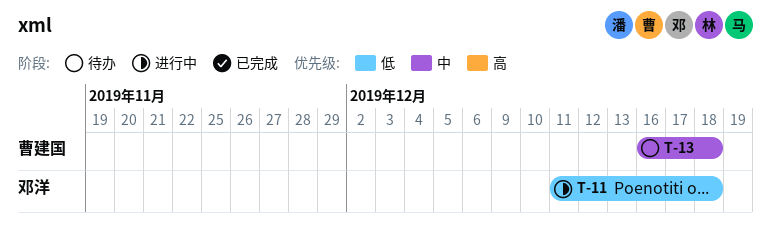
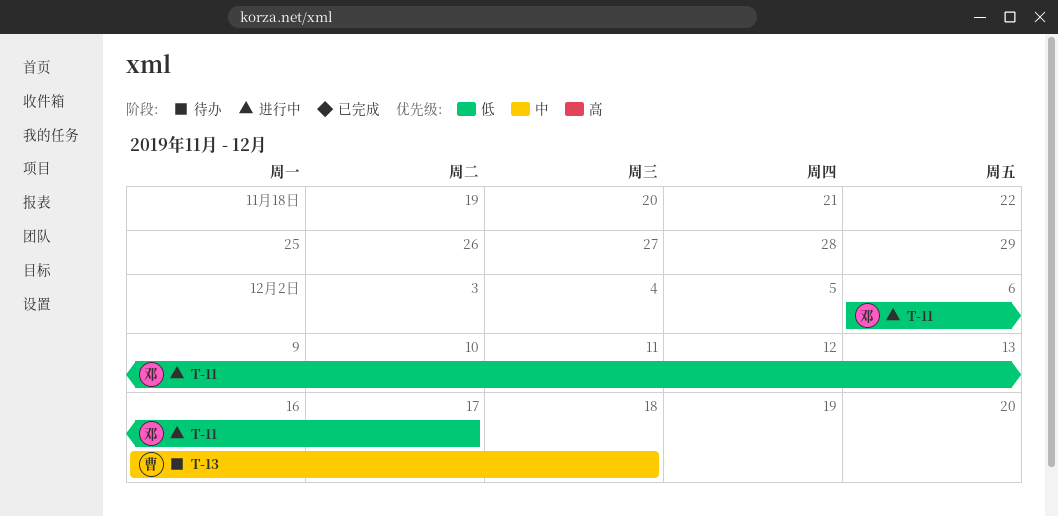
T-11, start: Dec 11 -> Dec 6
T-11, due: Dec 18 -> Dec 17

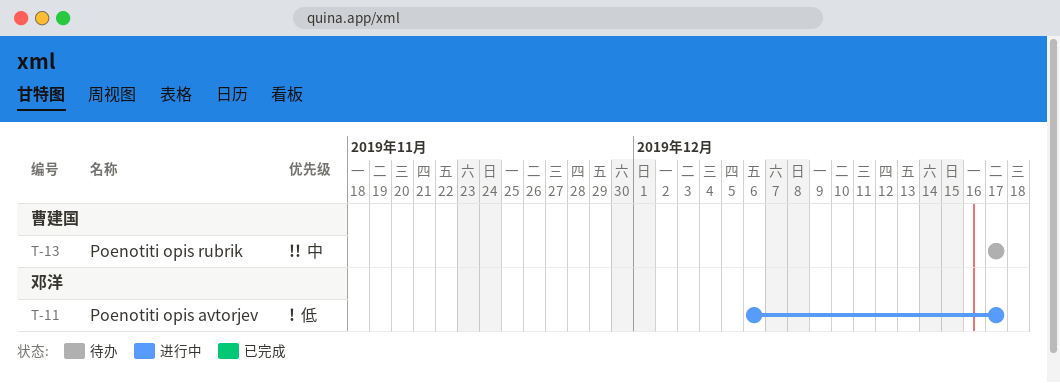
T-13, start: Dec 16 -> Dec 17
T-13, due: Dec 18 -> Dec 17

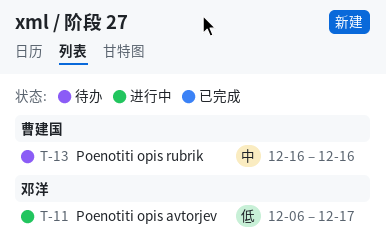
T-13, start: Dec 17 -> Dec 16
T-13, due: Dec 17 -> Dec 16

